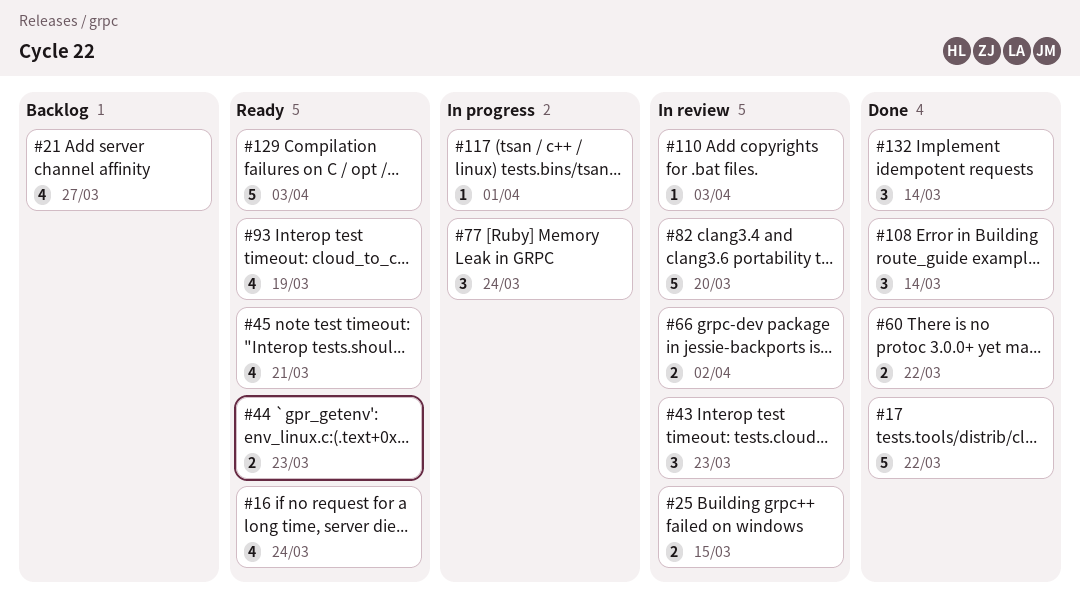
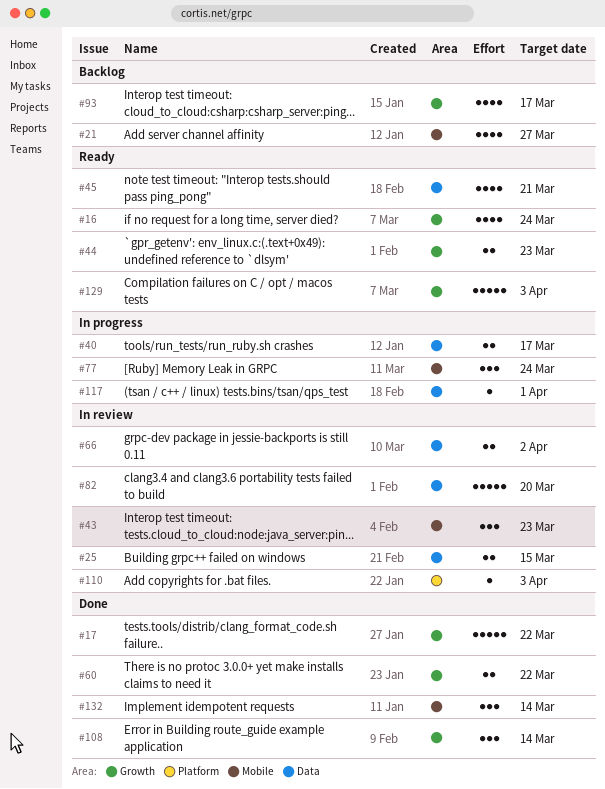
#40: none -> present
#93, status: Ready -> Backlog
#93, due: Mar 19 -> Mar 17

